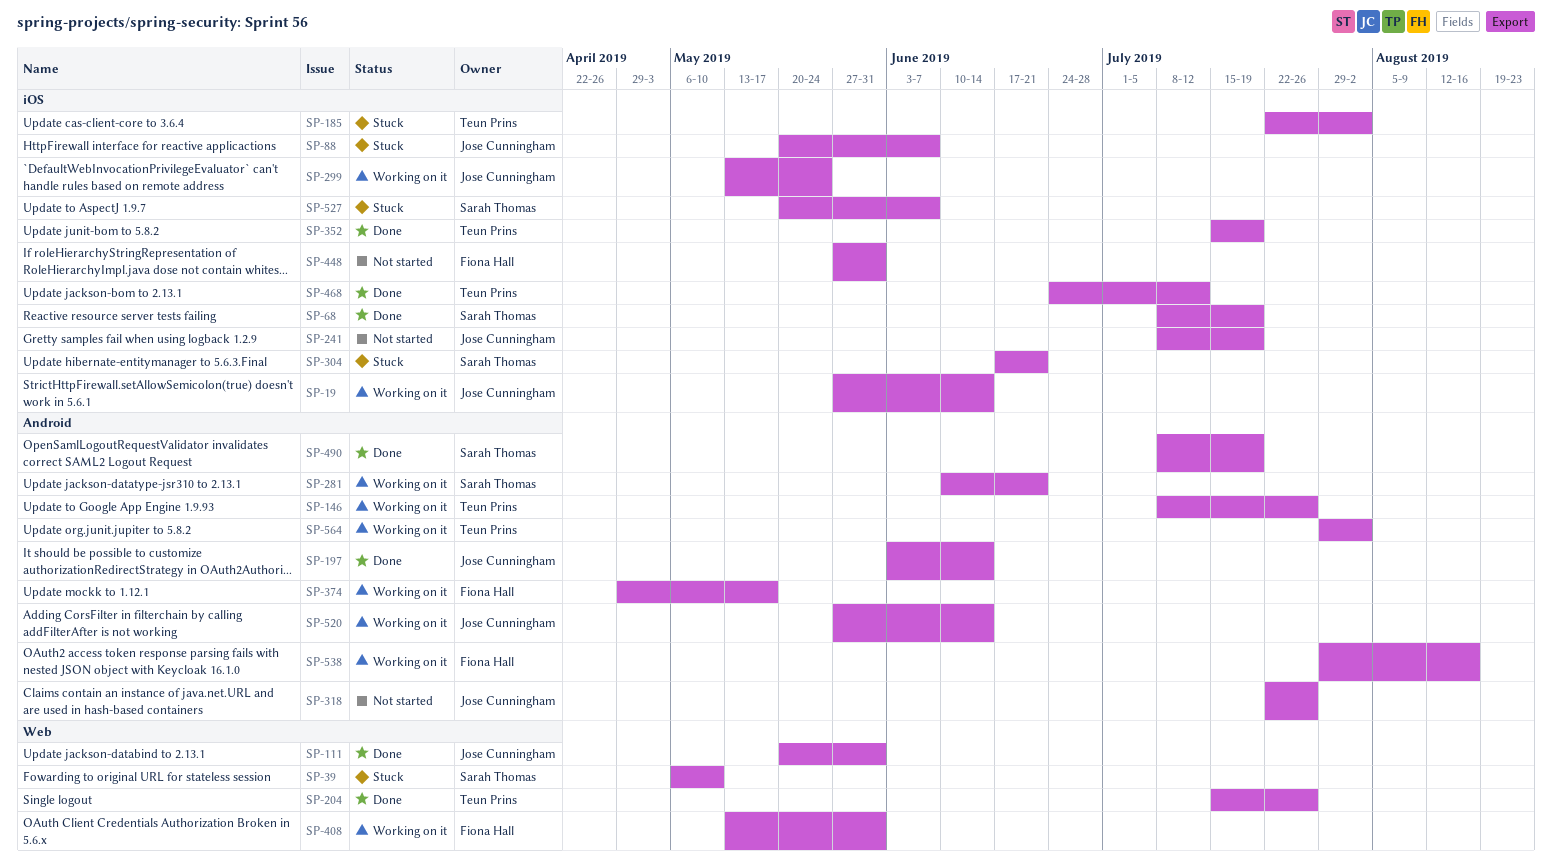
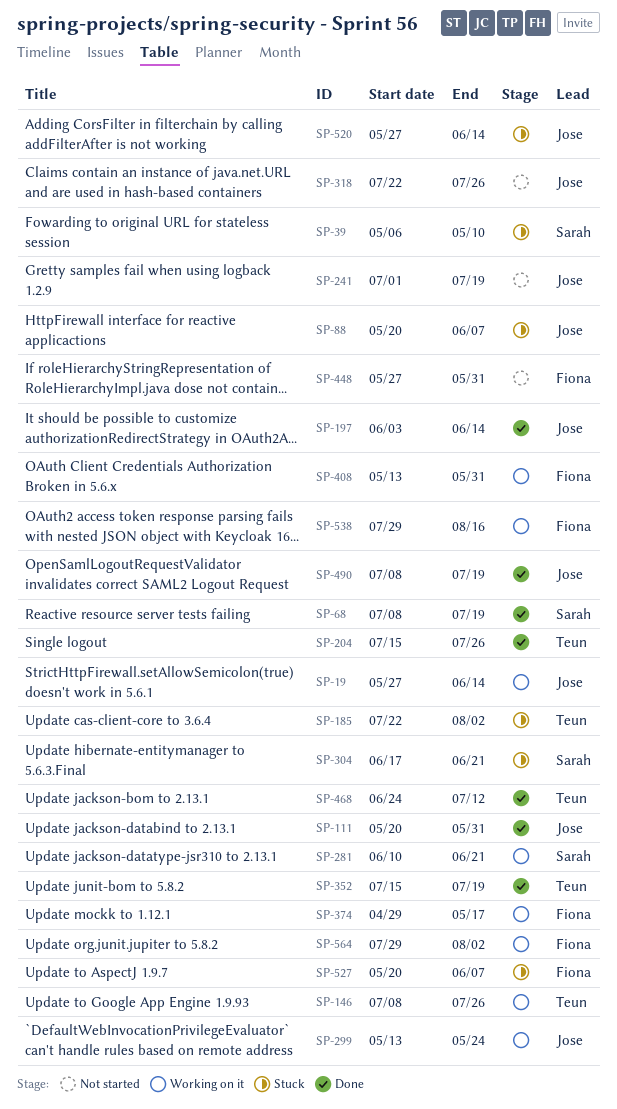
SP-241, start: Jul 8 -> Jul 1
SP-490, owner: Sarah Thomas -> Jose Cunningham
SP-520, status: Working on it -> Stuck
SP-527, owner: Sarah Thomas -> Fiona Hall
SP-564, owner: Teun Prins -> Fiona Hall

